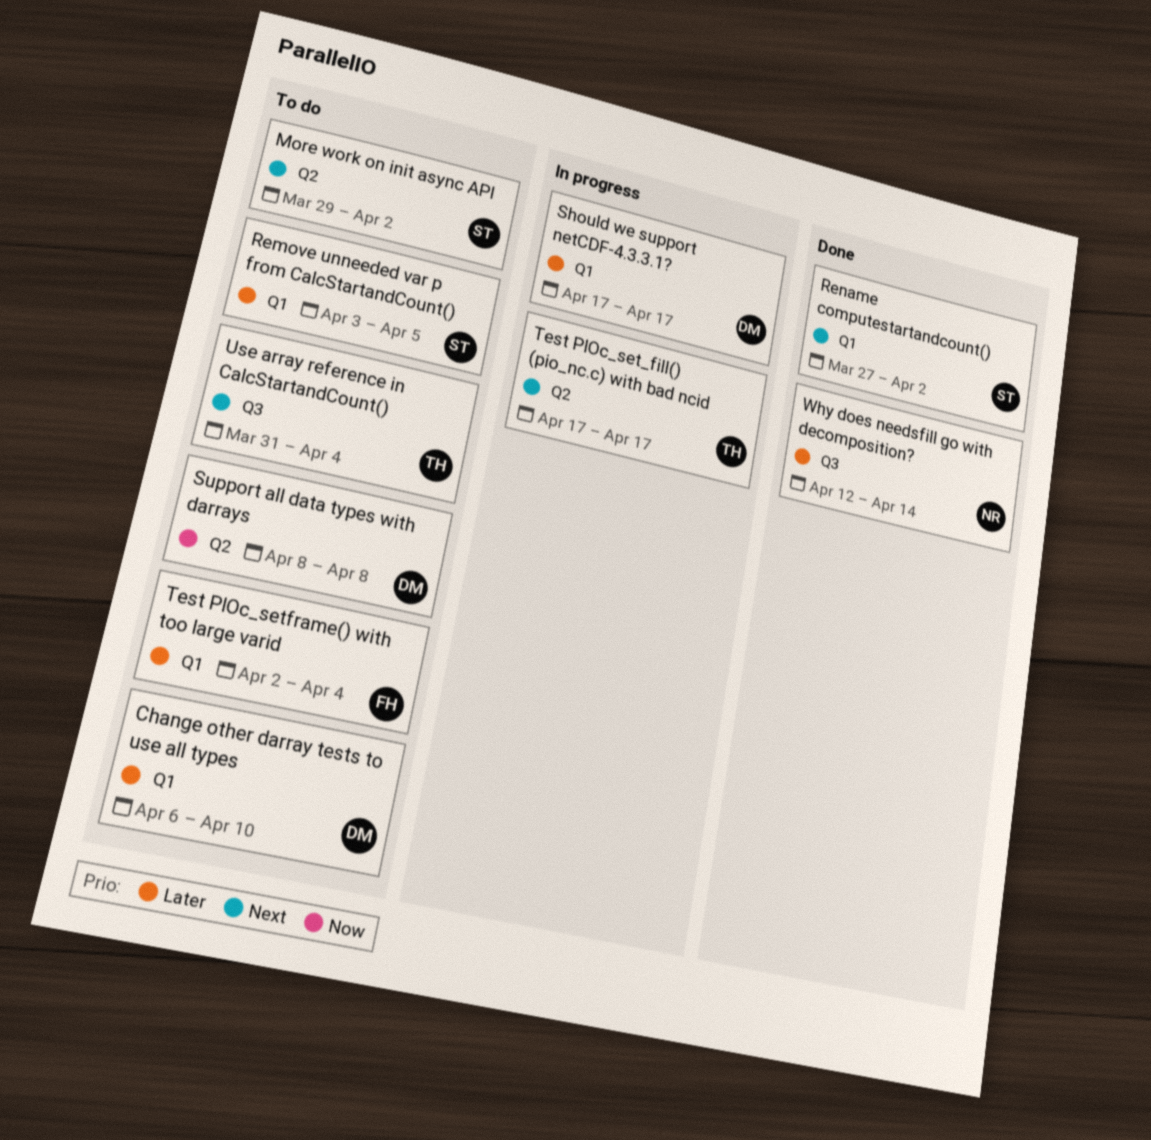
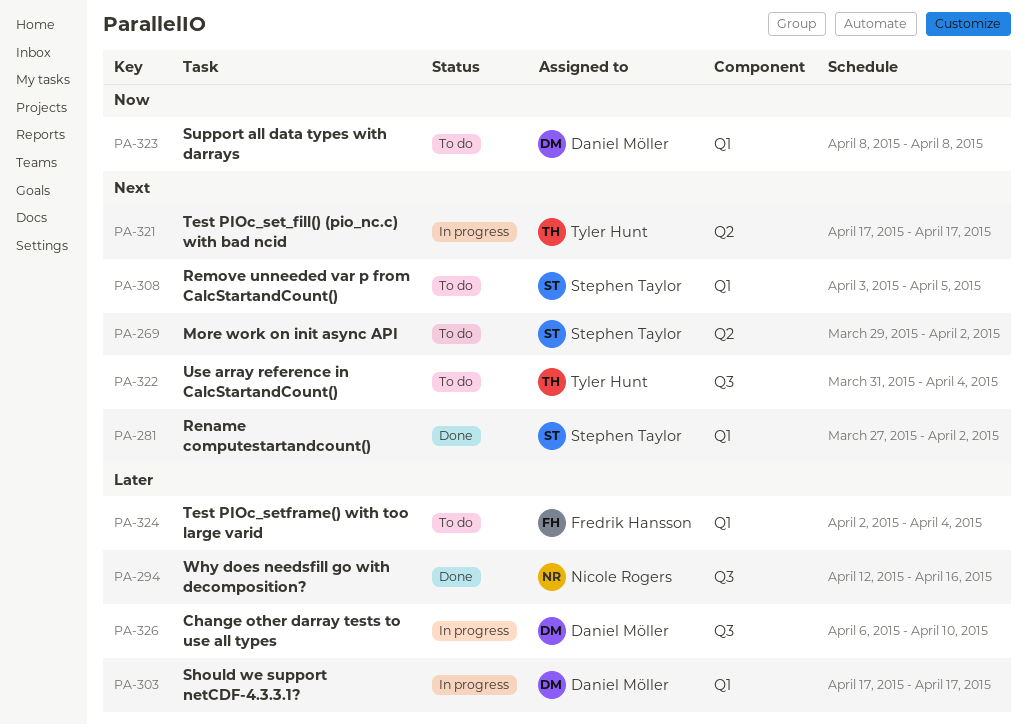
Change other darray tests to use all types, status: To do -> In progress
Change other darray tests to use all types, label: Q1 -> Q3
Remove unneeded var p from CalcStartandCount(), priority: Later -> Next
Support all data types with darrays, label: Q2 -> Q1
Why does needsfill go with decomposition?, due: Apr 14 -> Apr 16

